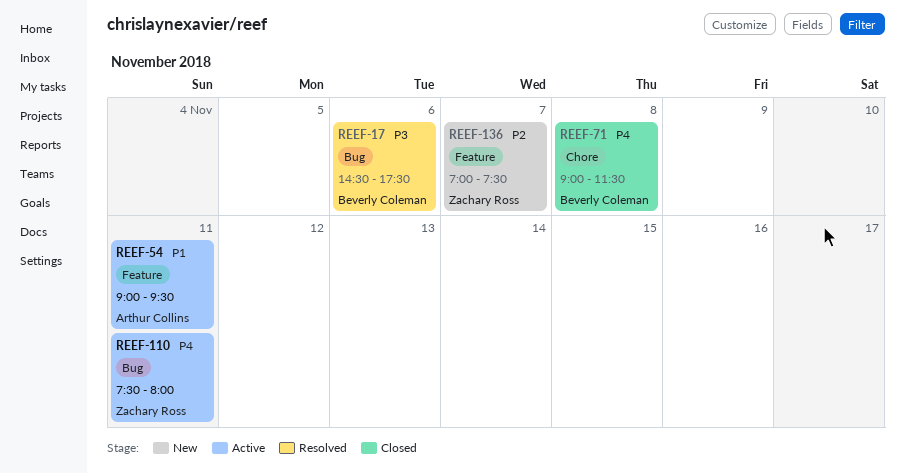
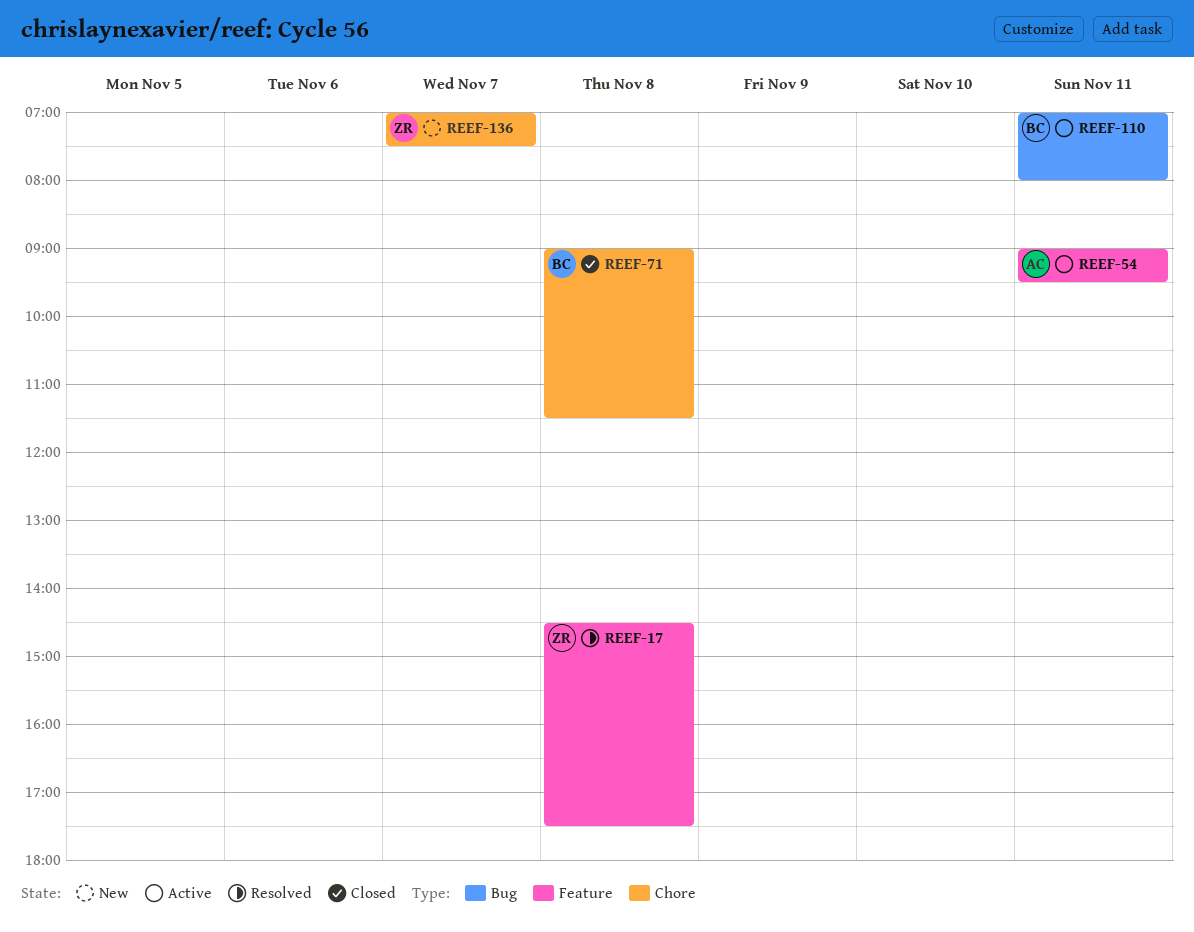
REEF-17, owner: Beverly Coleman -> Zachary Ross
REEF-17, label: Bug -> Feature
REEF-17, day: Nov 6 -> Nov 8
REEF-110, owner: Zachary Ross -> Beverly Coleman
REEF-110, begins: 07:30 -> 07:00
REEF-136, label: Feature -> Chore

